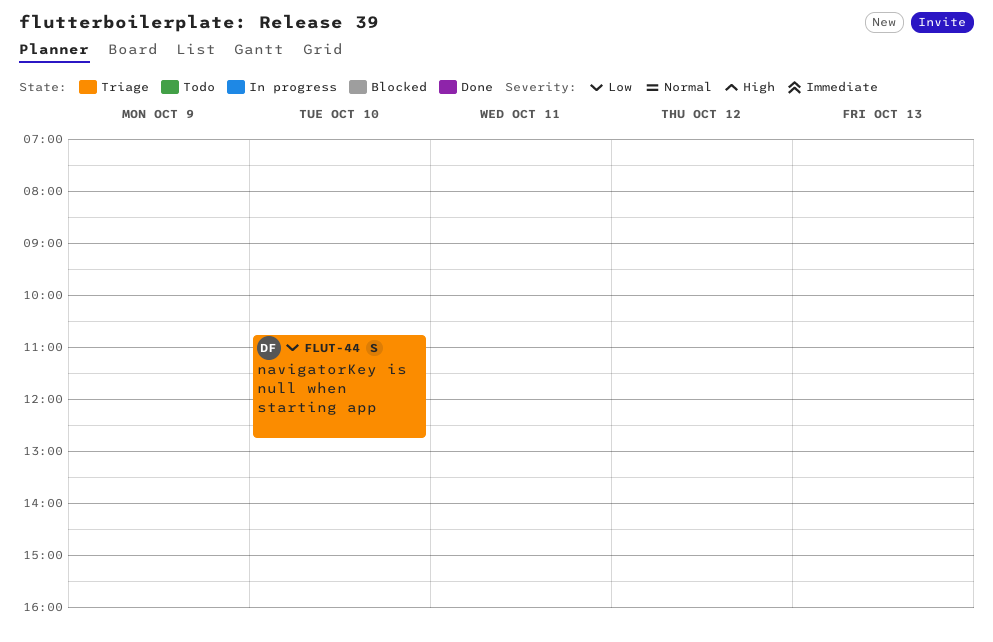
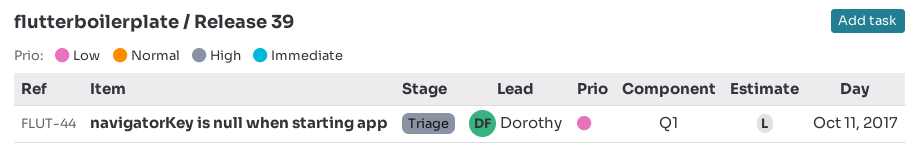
FLUT-44, estimate: S -> L
FLUT-44, day: Oct 10 -> Oct 11

